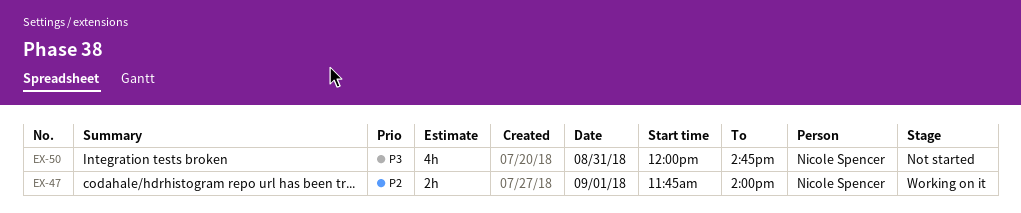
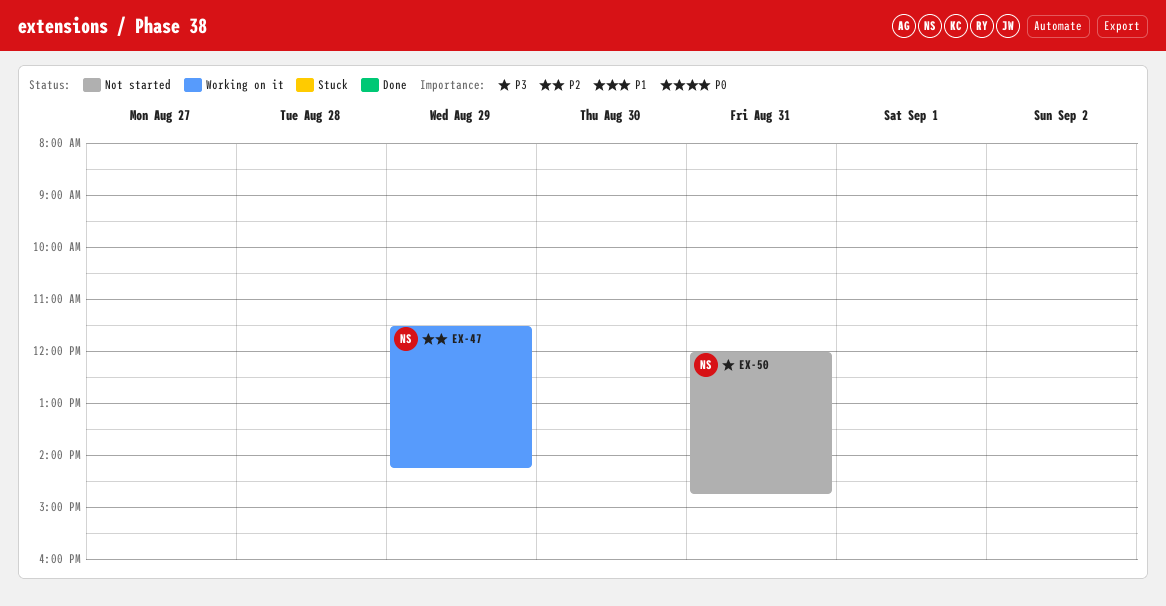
EX-47, day: Sep 1 -> Aug 29
EX-47, begins: 11:45 -> 11:30
EX-47, ends: 14:00 -> 14:15

